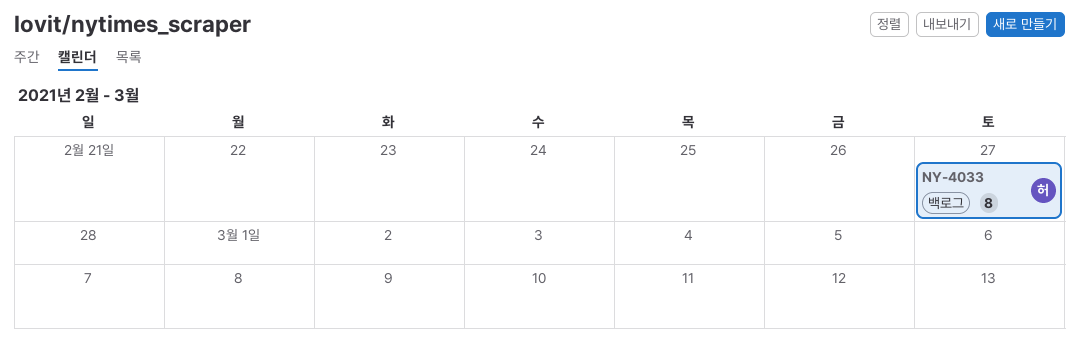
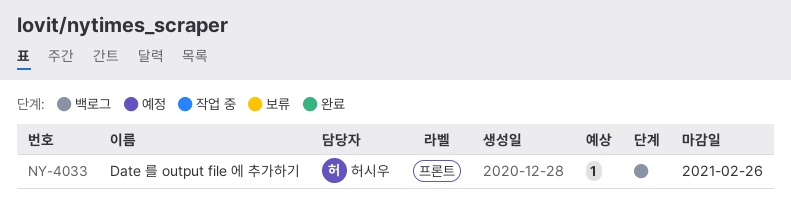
NY-4033, estimate: 8 -> 1
NY-4033, due: Feb 27 -> Feb 26

